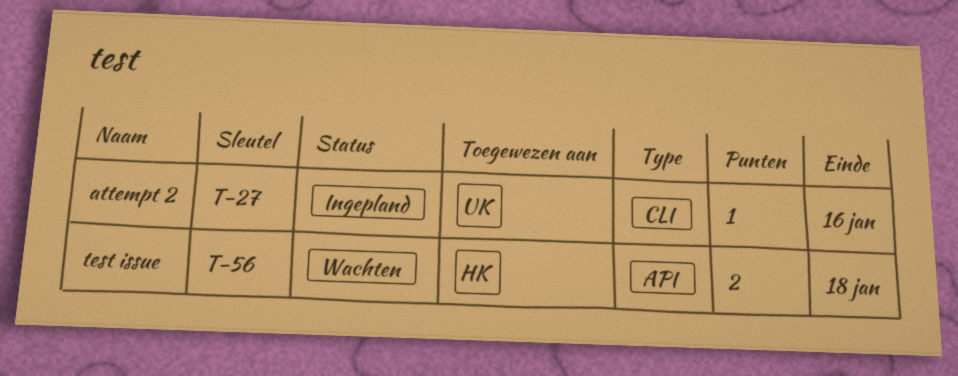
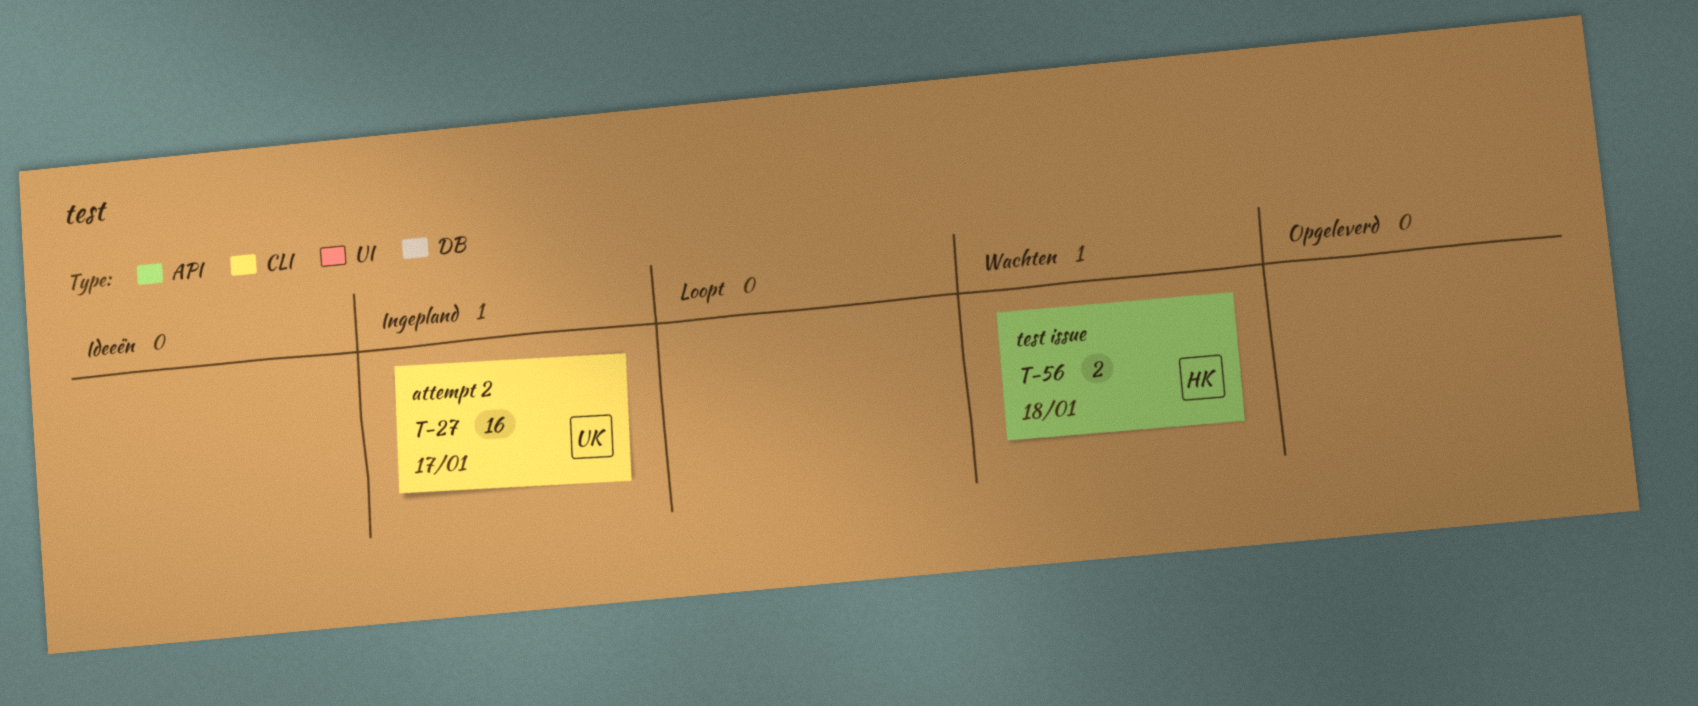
T-27, estimate: 1 -> 16
T-27, due: Jan 16 -> Jan 17

